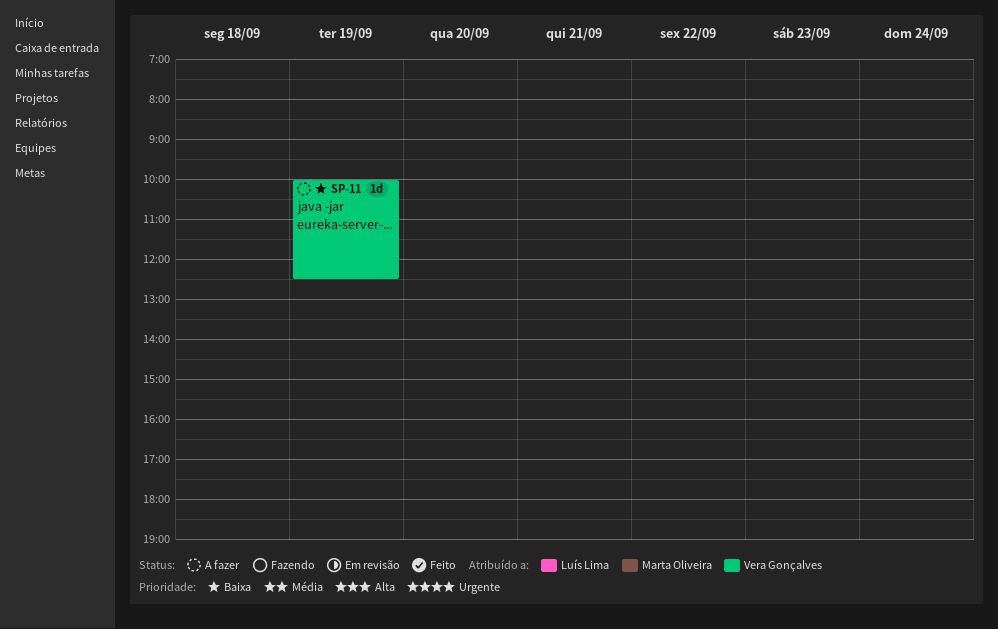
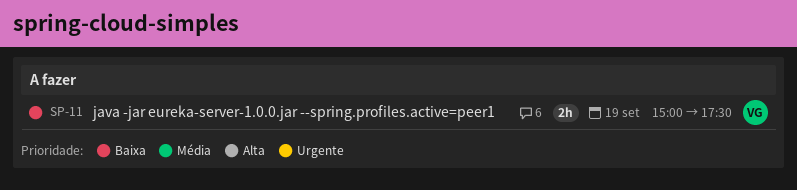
SP-11, estimate: 1d -> 2h
SP-11, begins: 10:00 -> 15:00
SP-11, ends: 12:30 -> 17:30

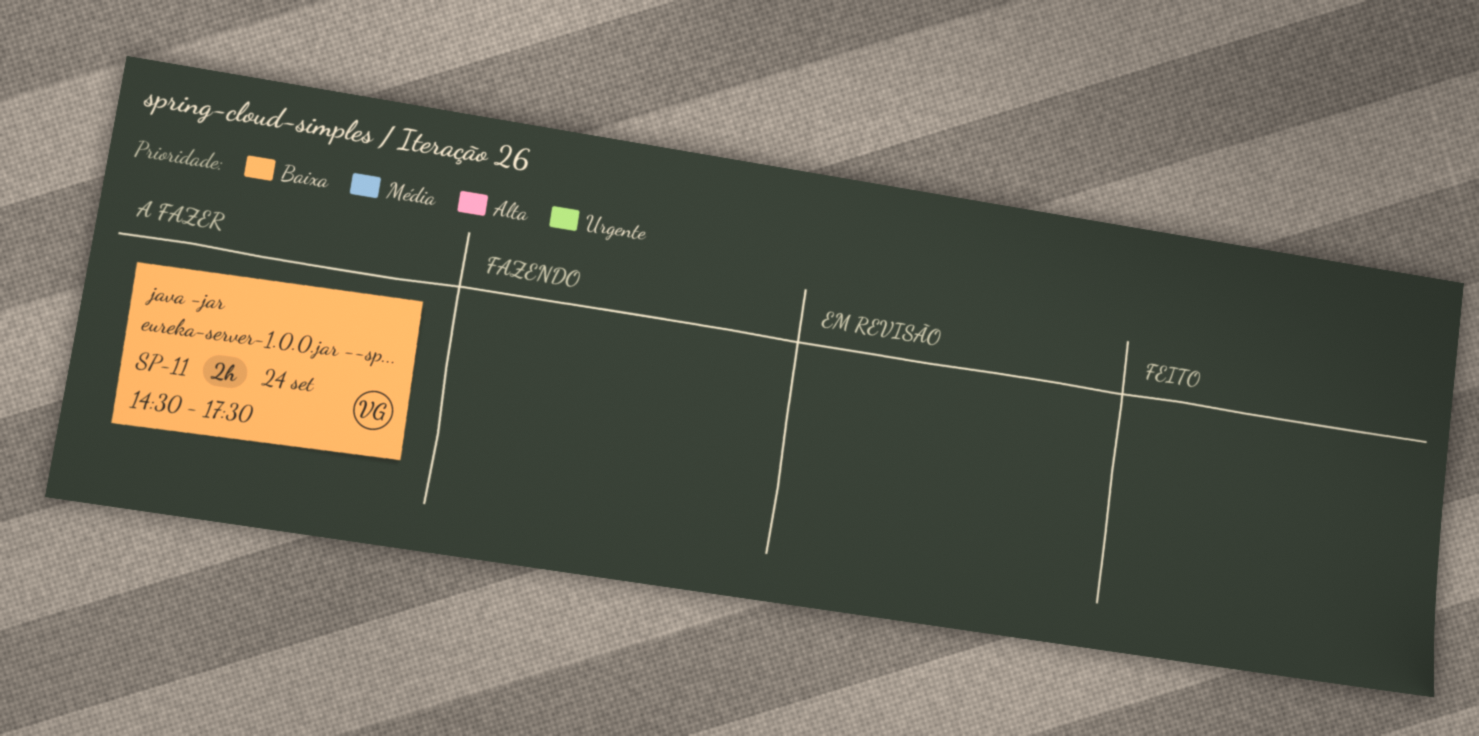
SP-11, day: Sep 19 -> Sep 24
SP-11, begins: 15:00 -> 14:30

